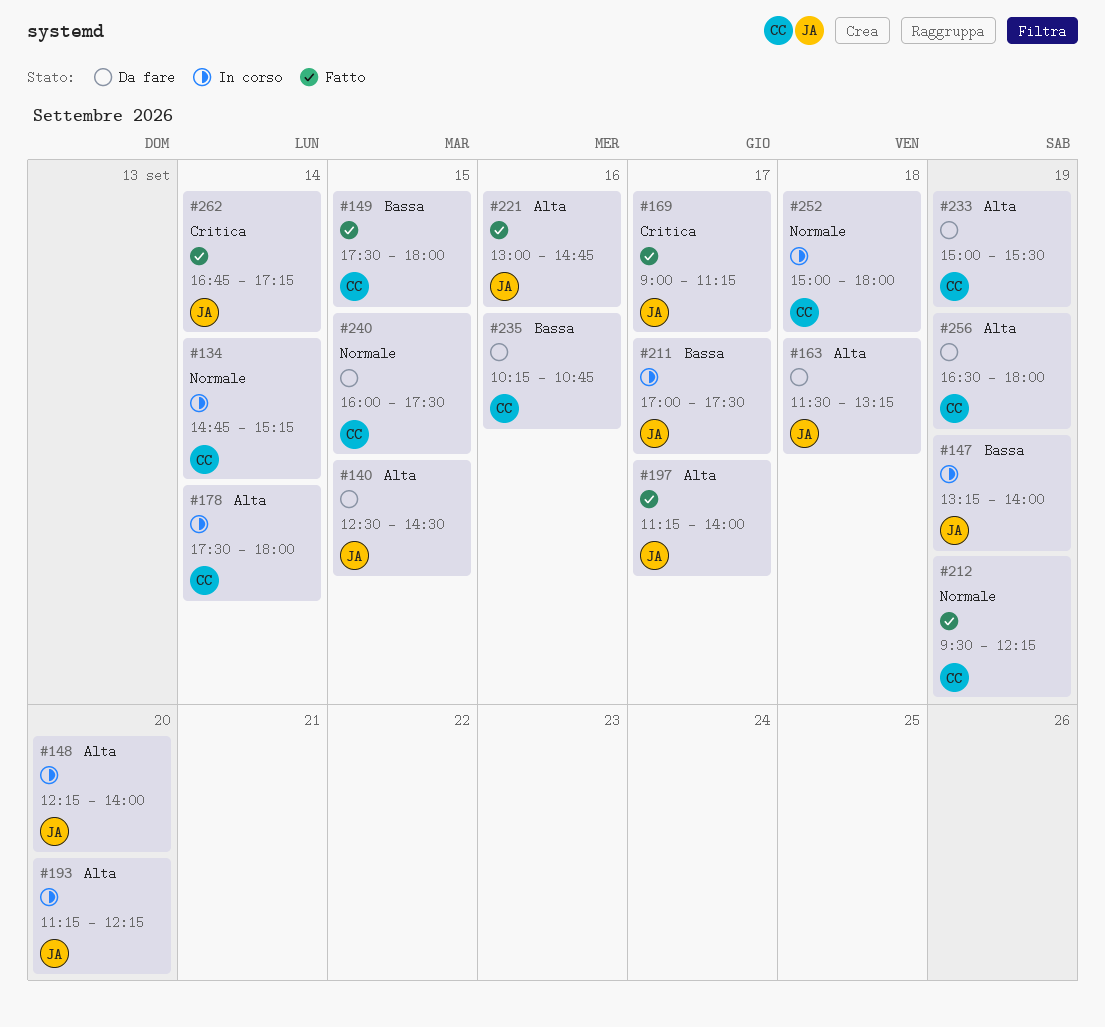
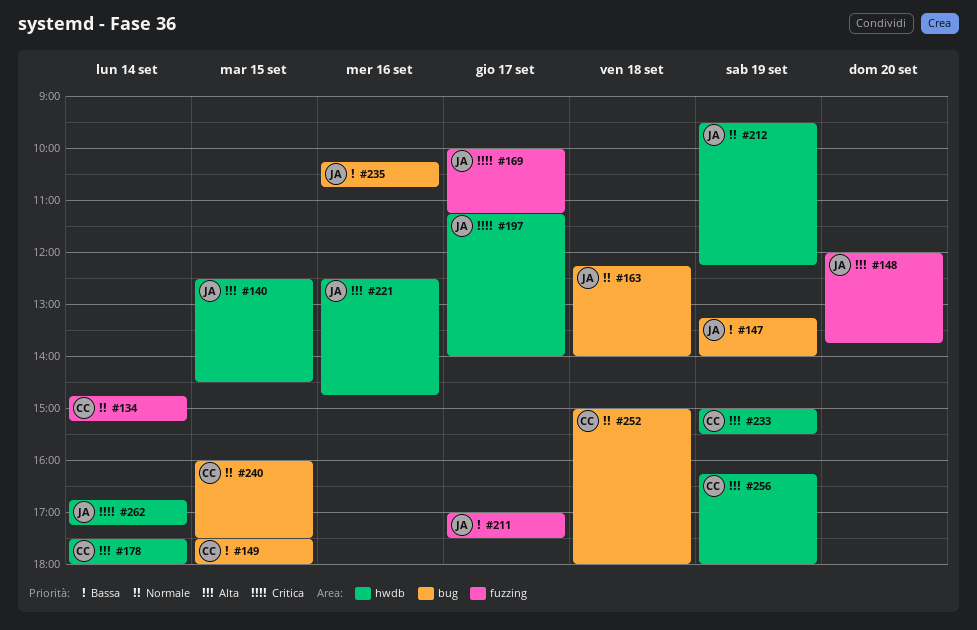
#148, begins: 12:15 -> 12:00
#148, ends: 14:00 -> 13:45
#163, priority: Alta -> Normale
#163, begins: 11:30 -> 12:15
#163, ends: 13:15 -> 14:00
#169, begins: 09:00 -> 10:00
#193: present -> none
#197, priority: Alta -> Critica
#212, owner: CC -> JA
#221, begins: 13:00 -> 12:30
#235, owner: CC -> JA
#256, begins: 16:30 -> 16:15

